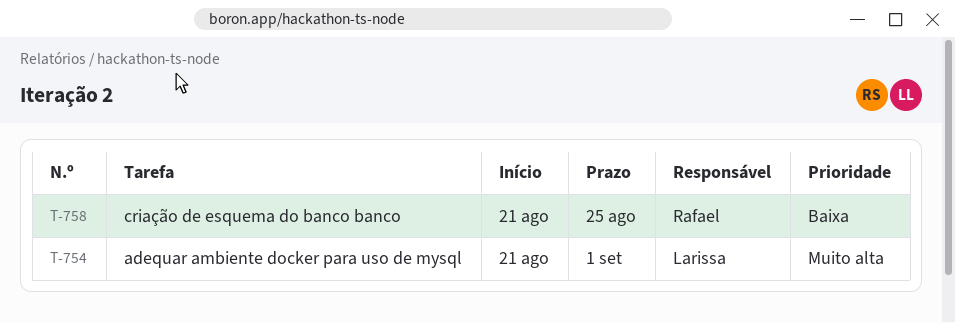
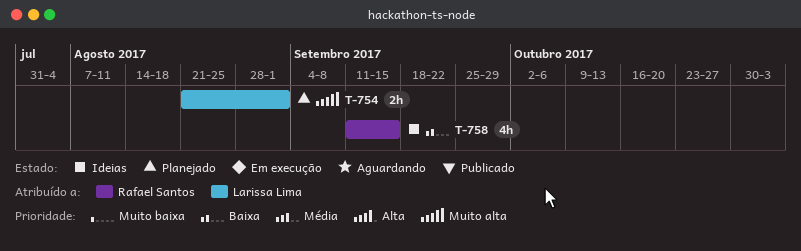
T-758, start: Aug 21 -> Sep 11
T-758, due: Aug 25 -> Sep 15

